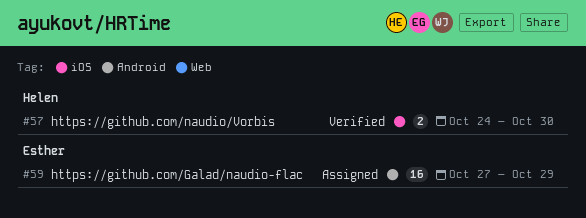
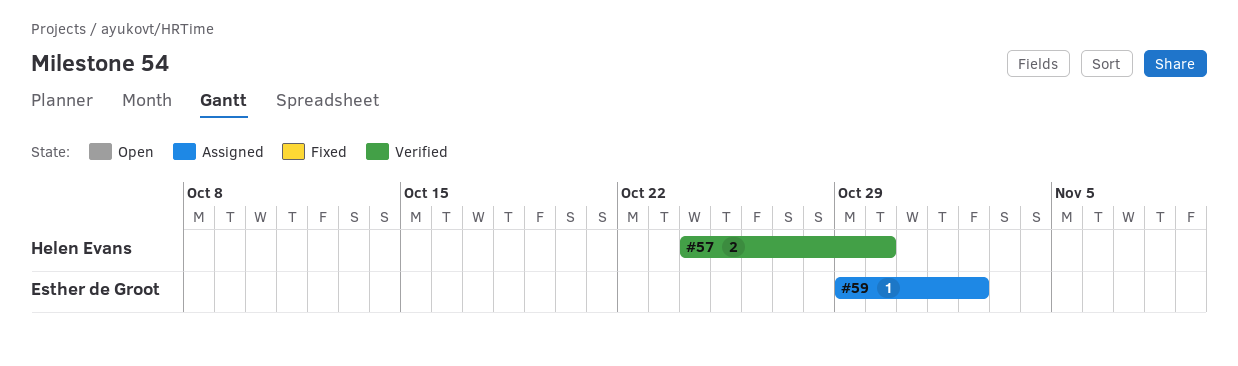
#59, estimate: 16 -> 1
#59, start: Oct 27 -> Oct 29
#59, due: Oct 29 -> Nov 2

